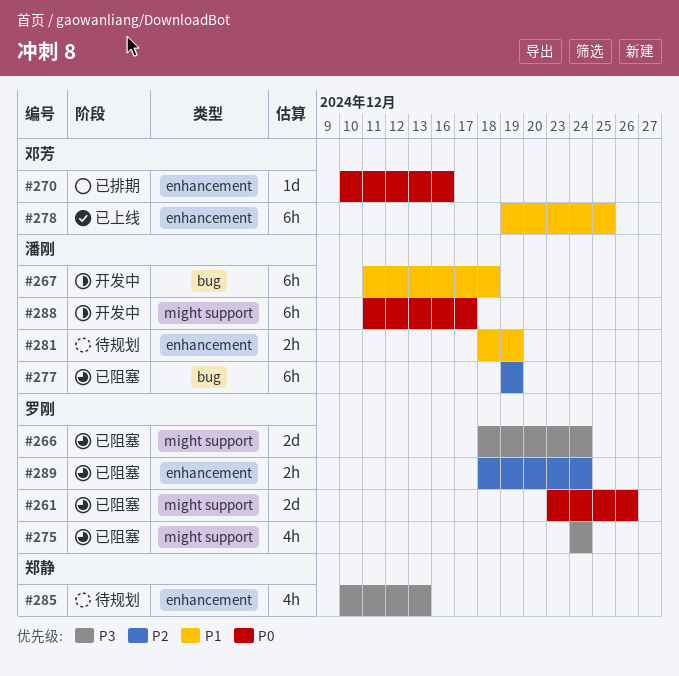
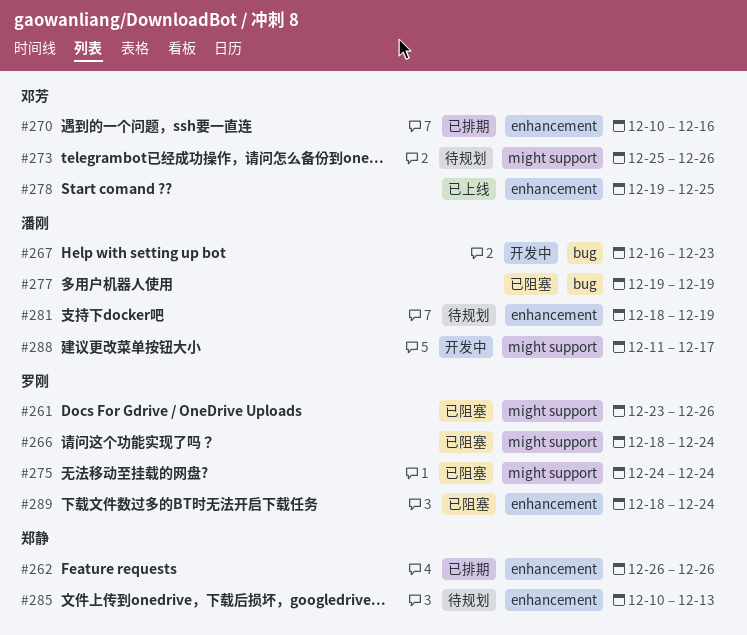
#262: none -> present
#267, start: Dec 11 -> Dec 16
#267, due: Dec 18 -> Dec 23
#273: none -> present

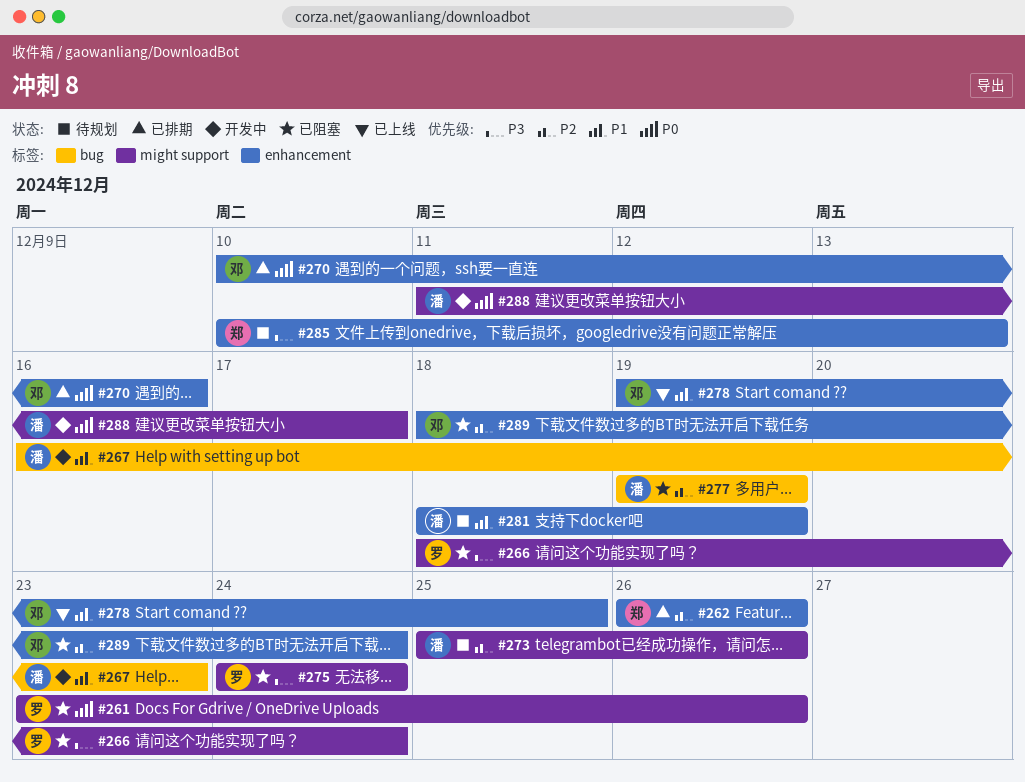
#273, owner: 邓芳 -> 潘刚
#289, owner: 罗刚 -> 邓芳

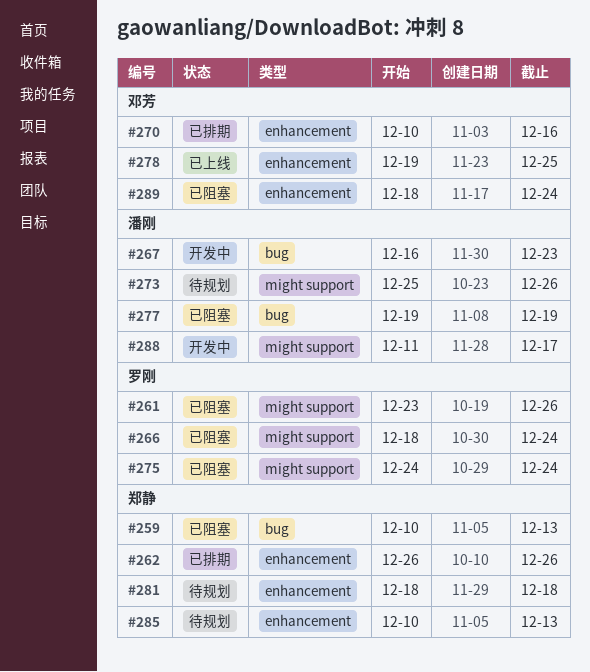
#259: none -> present
#281, owner: 潘刚 -> 郑静
#281, due: Dec 19 -> Dec 18

